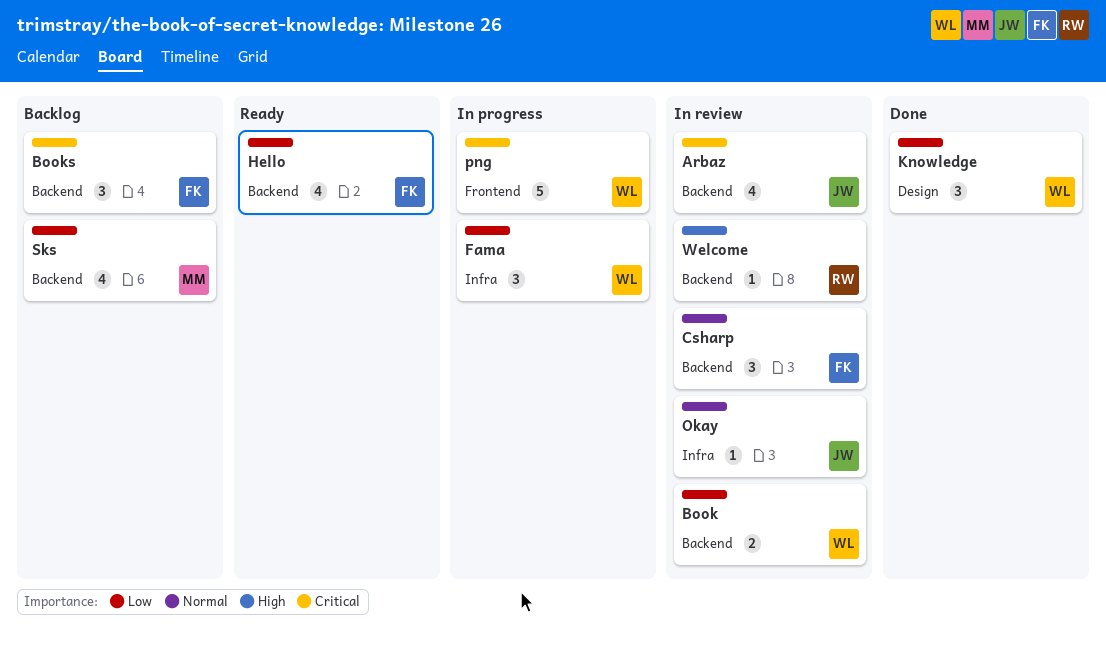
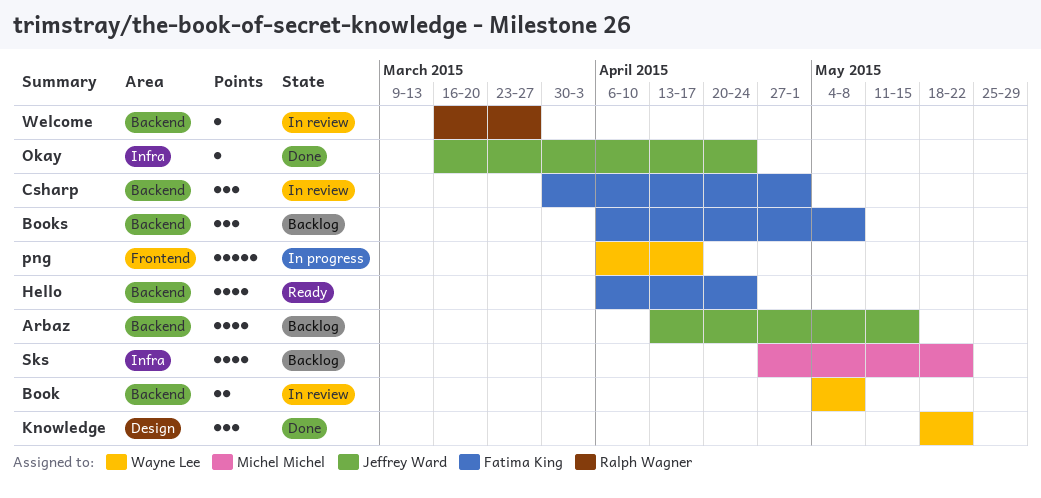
Arbaz, status: In review -> Backlog
Fama: present -> none
Okay, status: In review -> Done
Sks, label: Backend -> Infra

